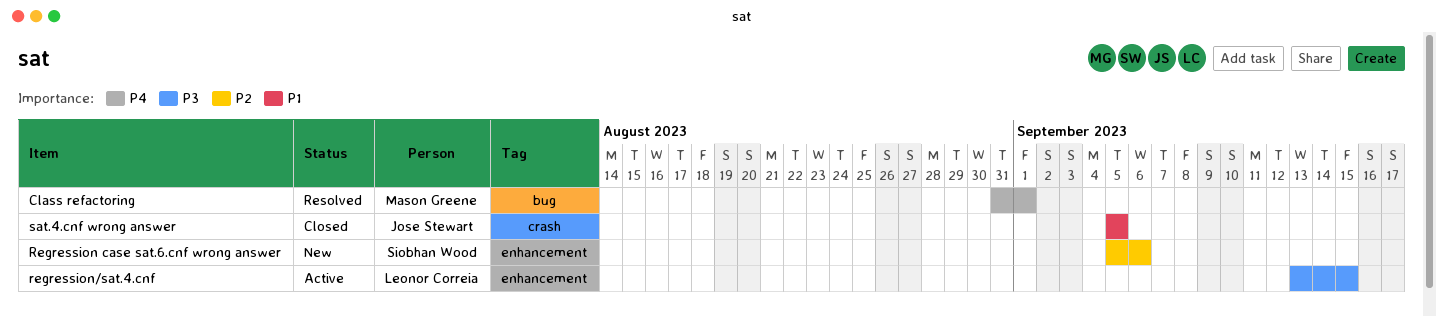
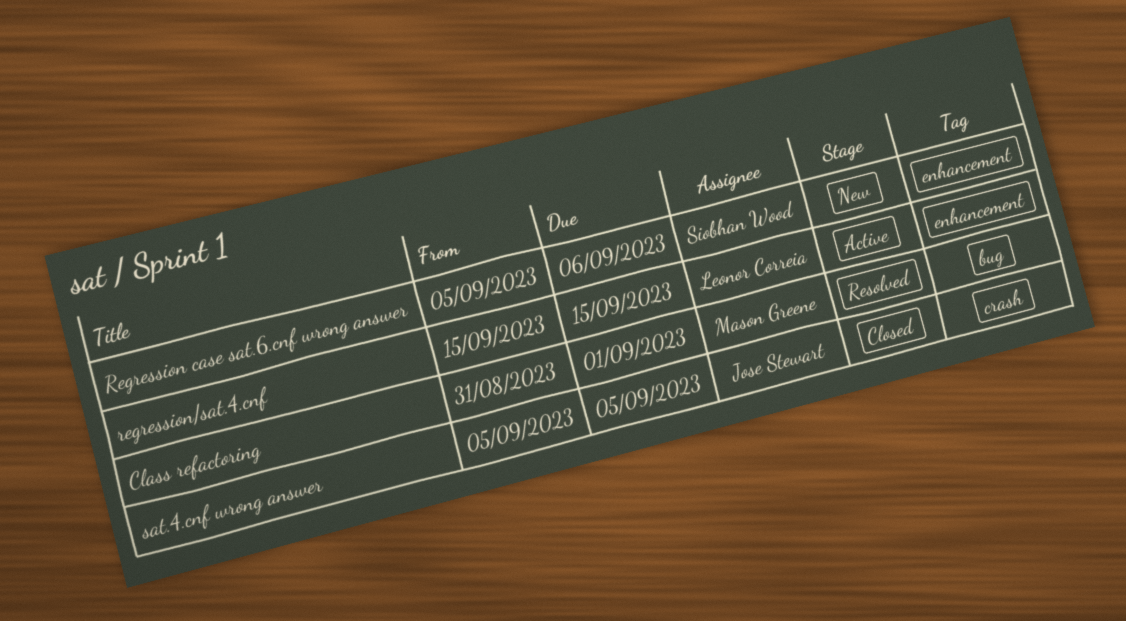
regression/sat.4.cnf, start: Sep 13 -> Sep 15

